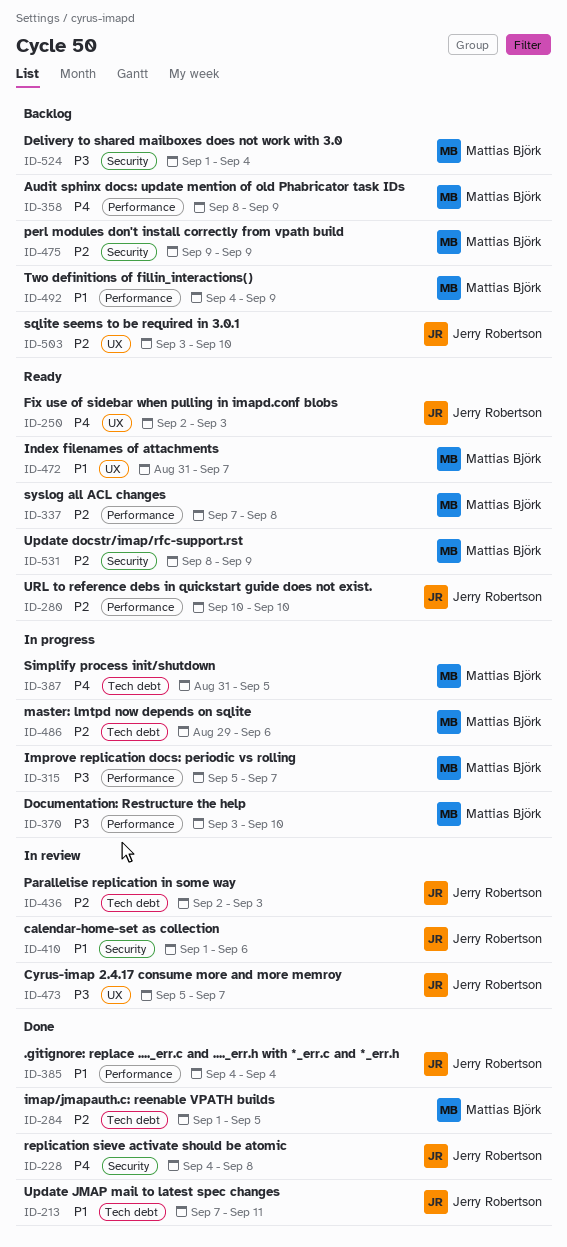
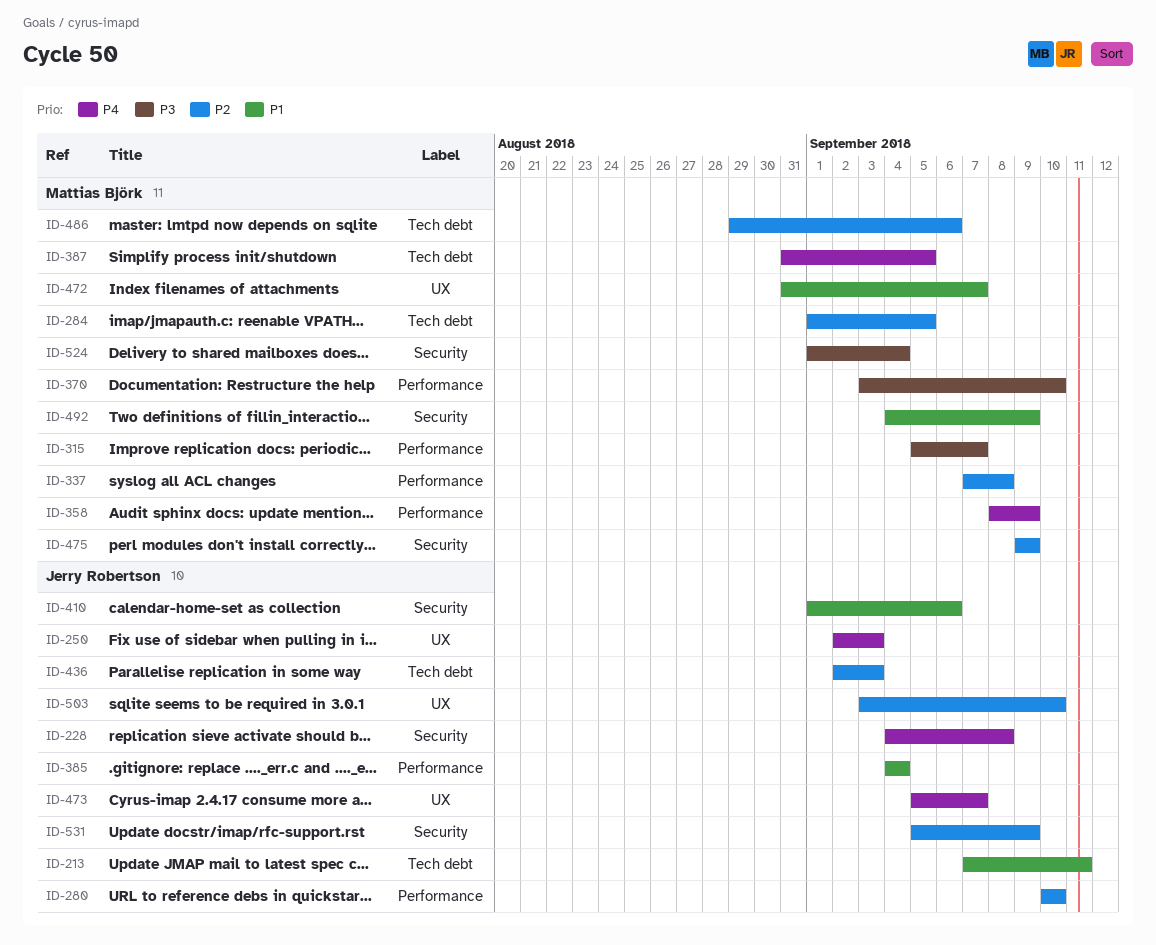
ID-473, priority: P3 -> P4
ID-492, label: Performance -> Security
ID-531, owner: Mattias Björk -> Jerry Robertson
ID-531, start: Sep 8 -> Sep 5

